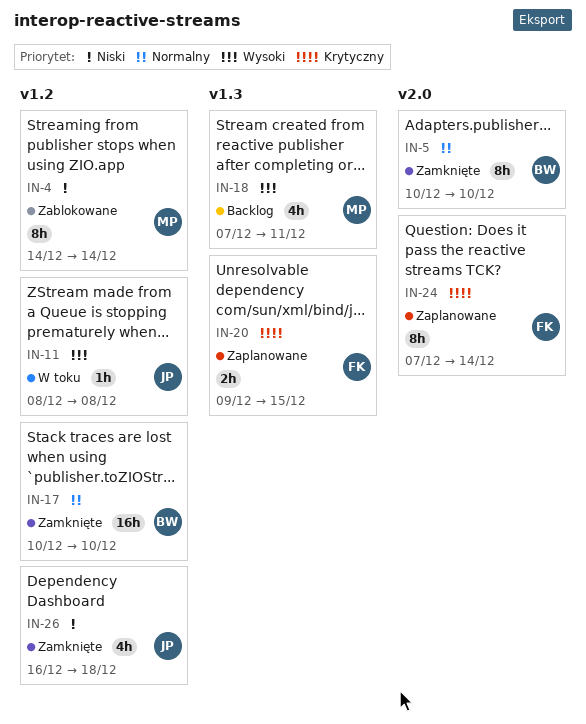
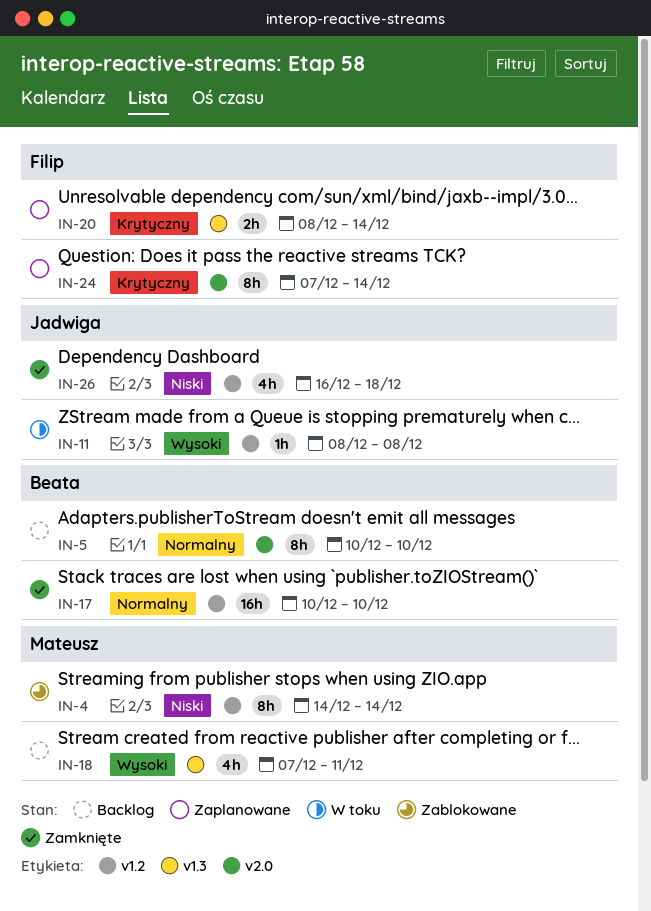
IN-5, status: Zamknięte -> Backlog
IN-20, start: Dec 9 -> Dec 8
IN-20, due: Dec 15 -> Dec 14

